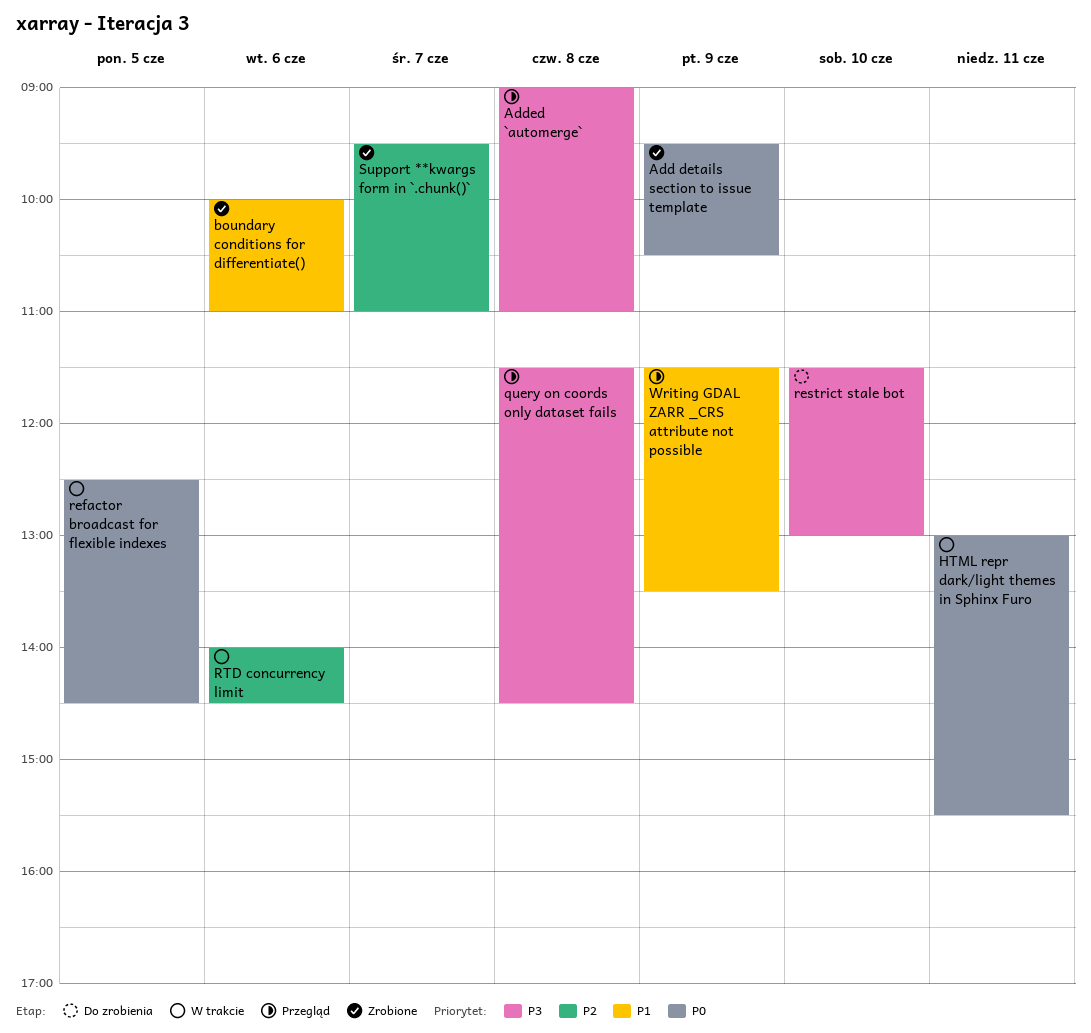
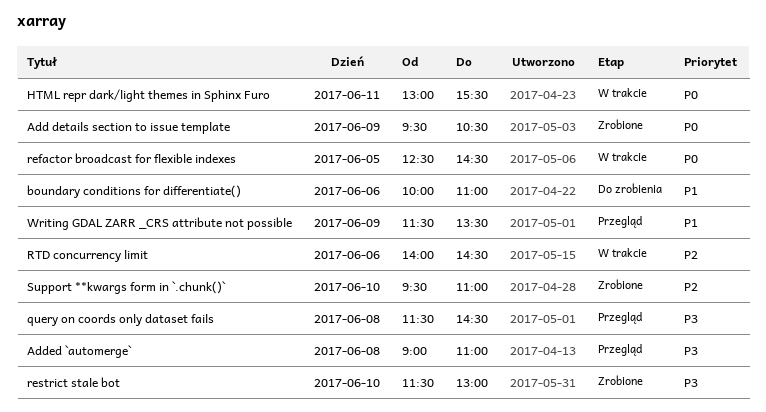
boundary conditions for differentiate(), status: Zrobione -> Do zrobienia
restrict stale bot, status: Do zrobienia -> Zrobione
Support **kwargs form in `.chunk()`, day: Jun 7 -> Jun 10

